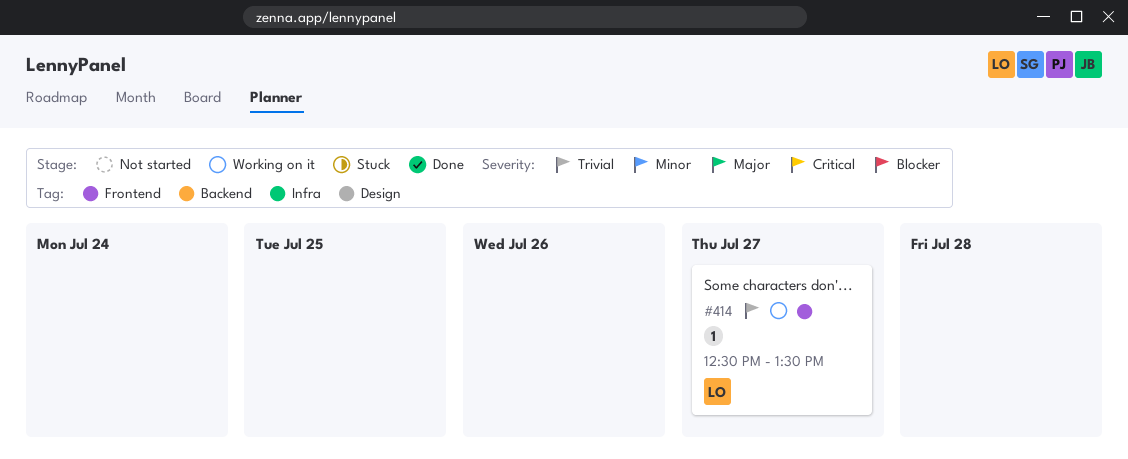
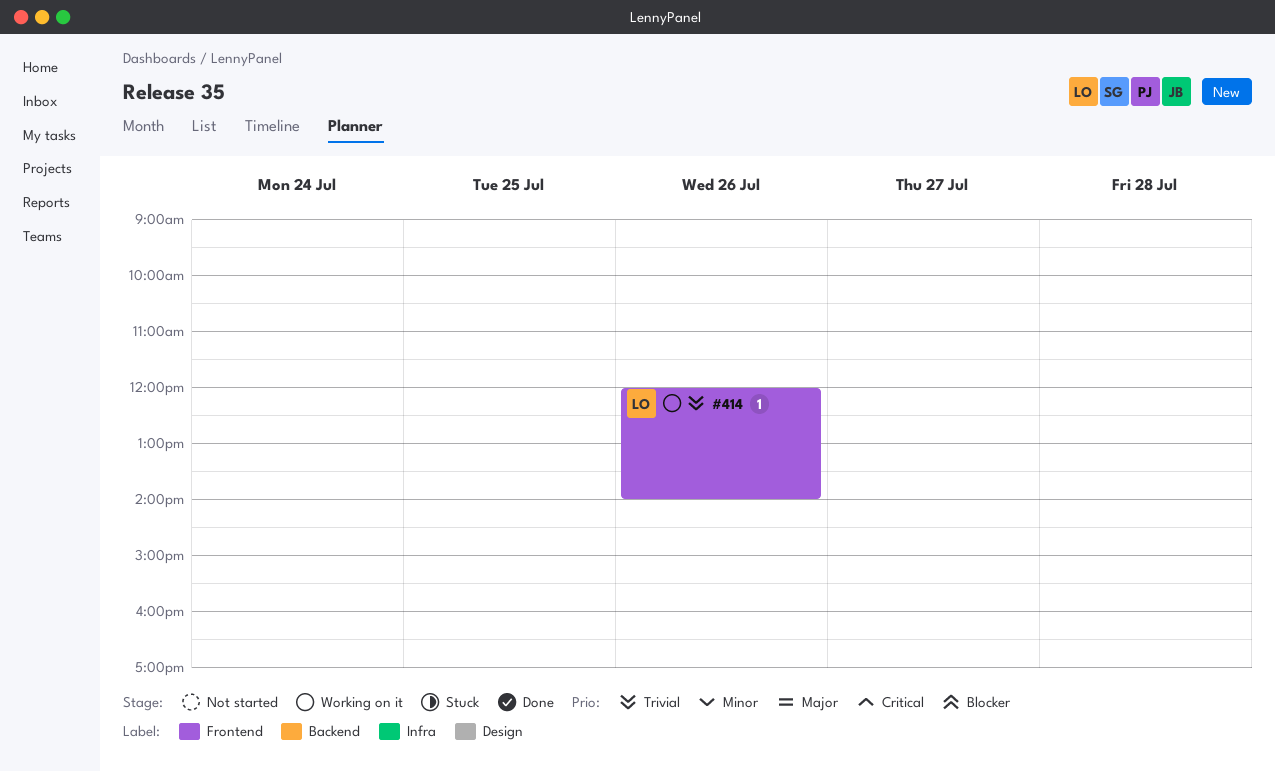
#414, day: Jul 27 -> Jul 26
#414, begins: 12:30 -> 12:00
#414, ends: 13:30 -> 14:00

